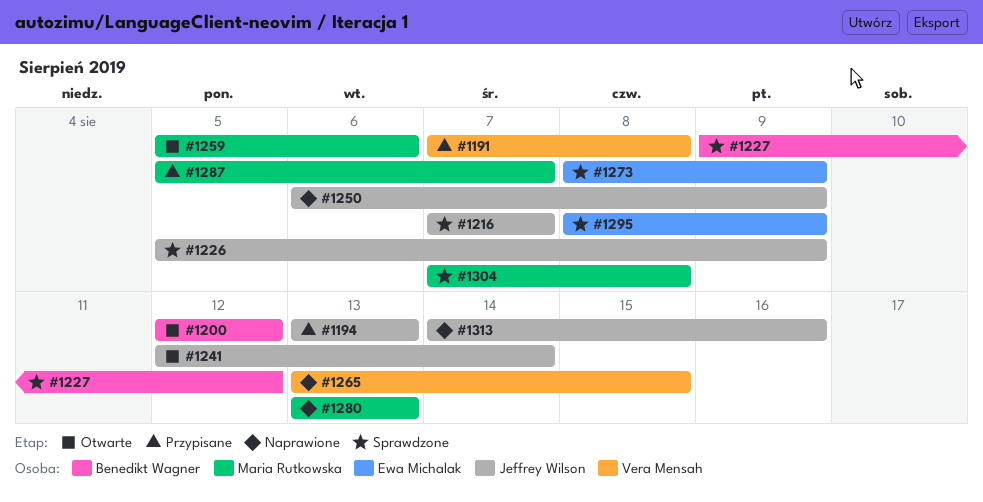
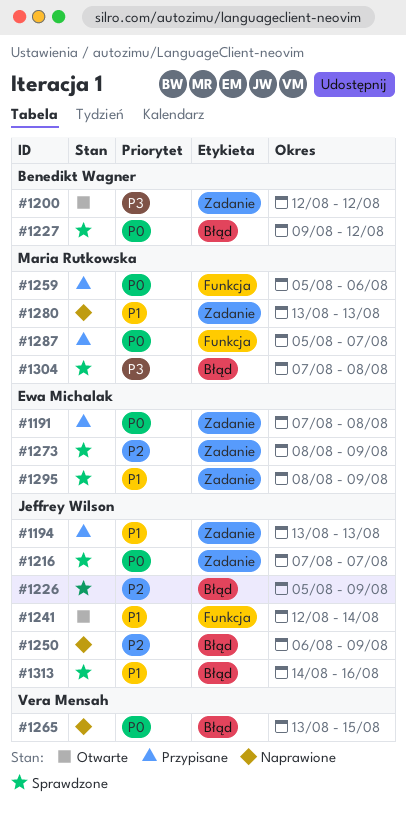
#1191, owner: Vera Mensah -> Ewa Michalak
#1259, status: Otwarte -> Przypisane
#1313, status: Naprawione -> Sprawdzone

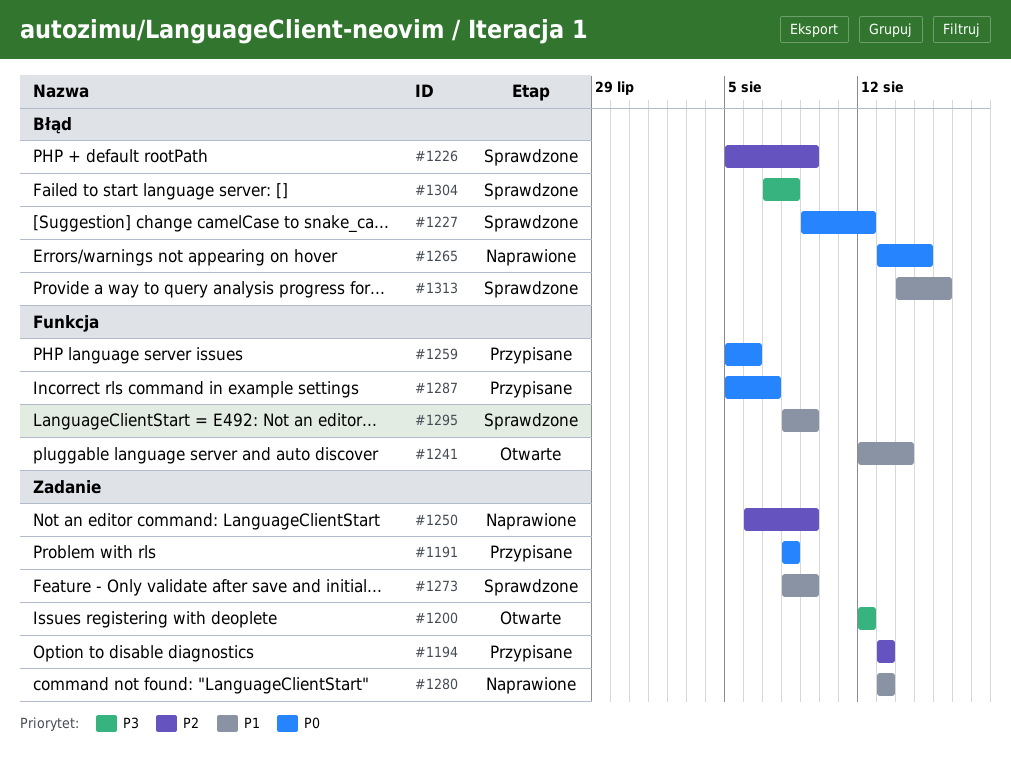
#1191, start: Aug 7 -> Aug 8
#1194, priority: P1 -> P2
#1216: present -> none
#1250, label: Błąd -> Zadanie
#1273, priority: P2 -> P1
#1295, label: Zadanie -> Funkcja

